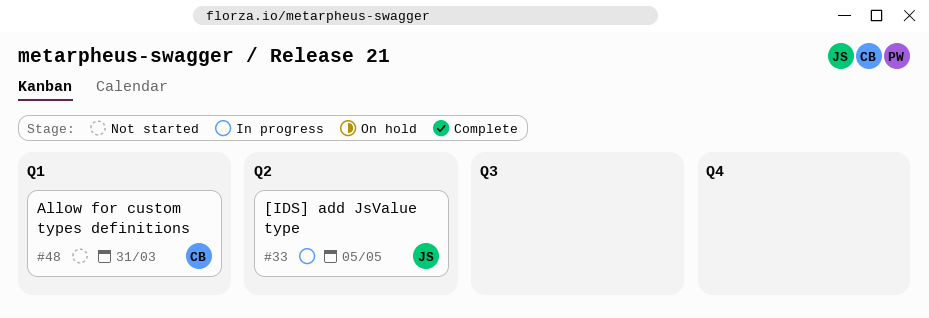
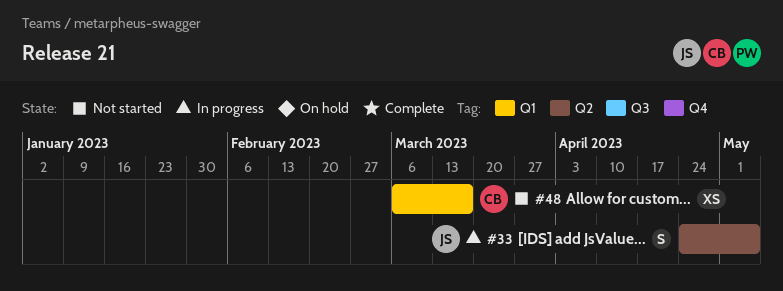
#48, due: Mar 31 -> Mar 17

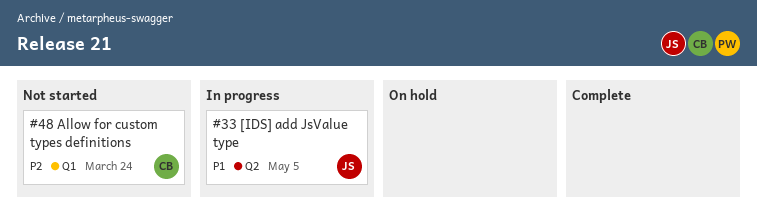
#48, due: Mar 17 -> Mar 24

